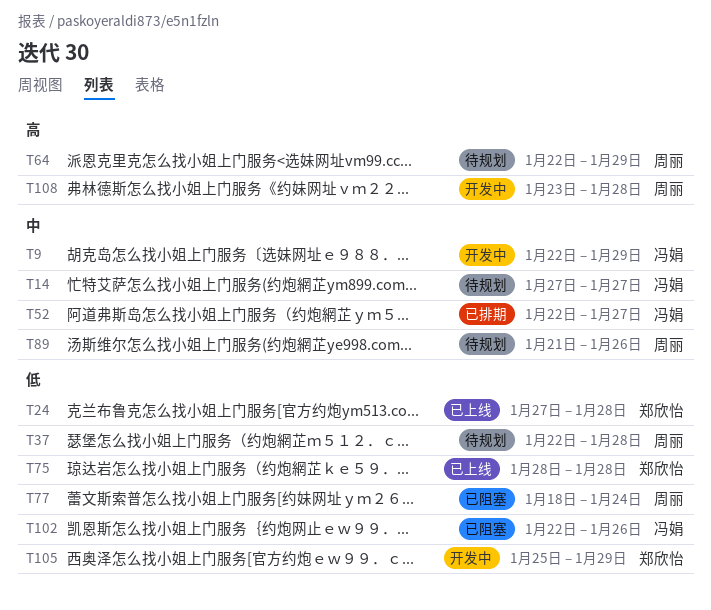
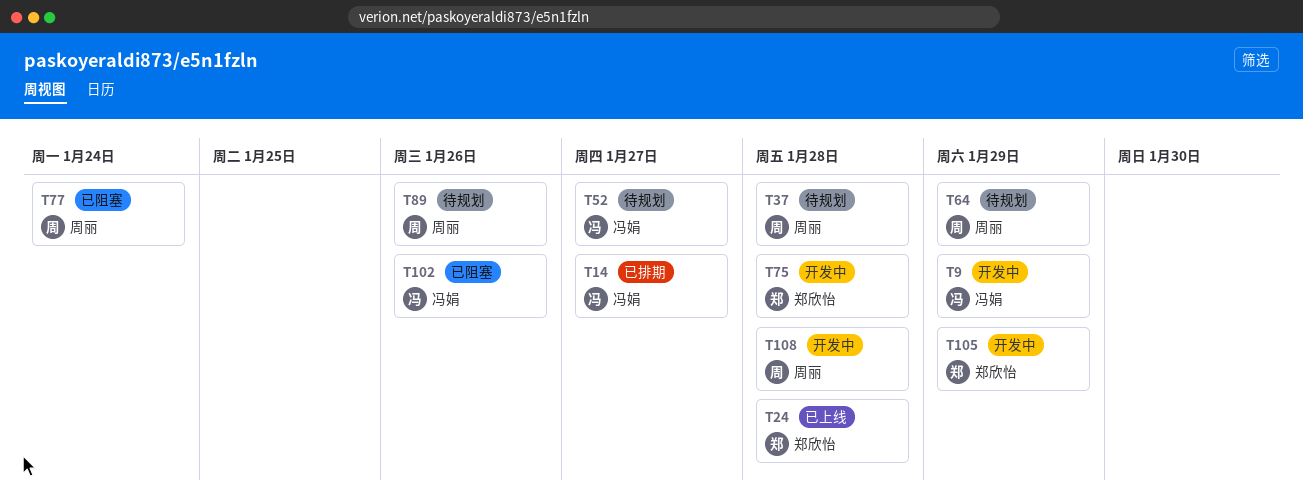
T14, status: 待规划 -> 已排期
T52, status: 已排期 -> 待规划
T75, status: 已上线 -> 开发中

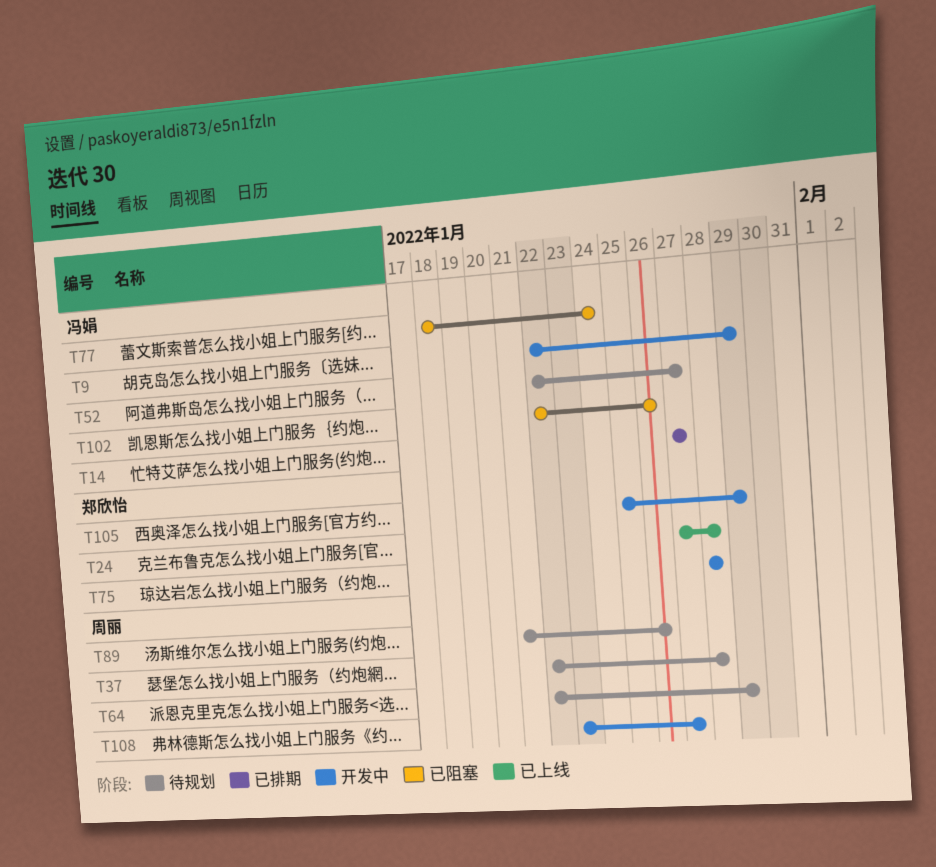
T77, owner: 周丽 -> 冯娟
T108, due: Jan 28 -> Jan 27

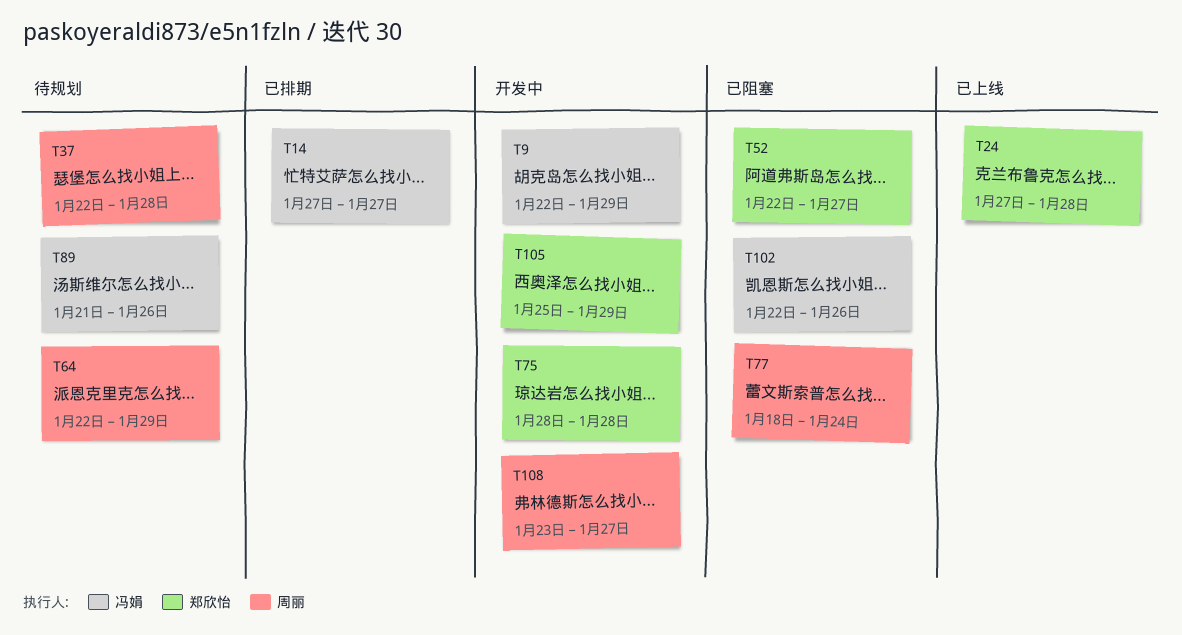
T52, status: 待规划 -> 已阻塞
T52, owner: 冯娟 -> 郑欣怡
T77, owner: 冯娟 -> 周丽
T89, owner: 周丽 -> 冯娟

